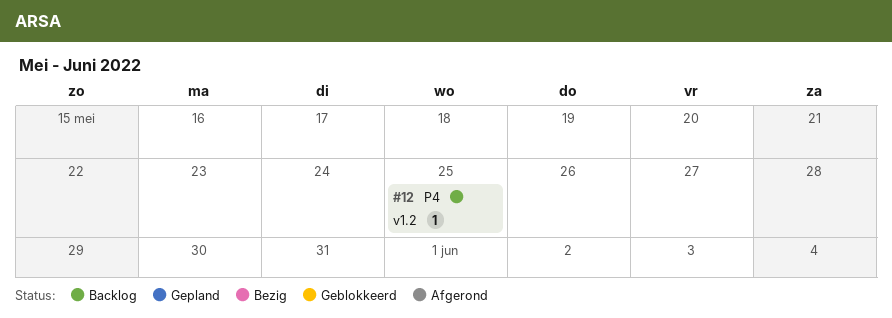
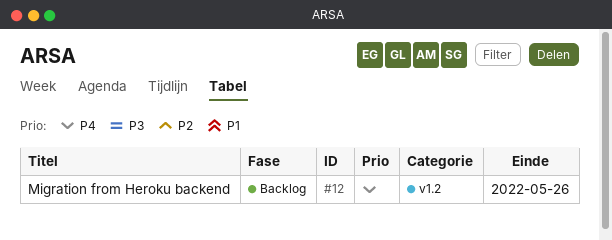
#12, due: May 25 -> May 26

